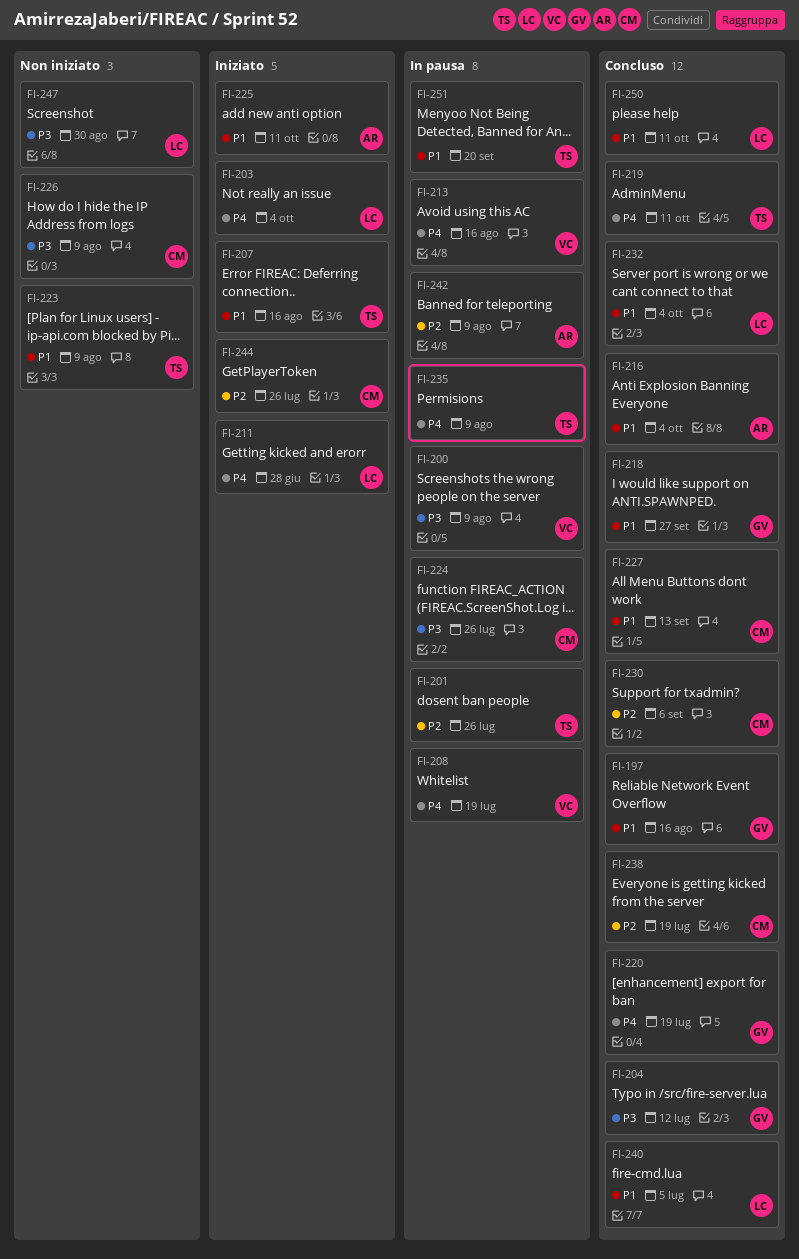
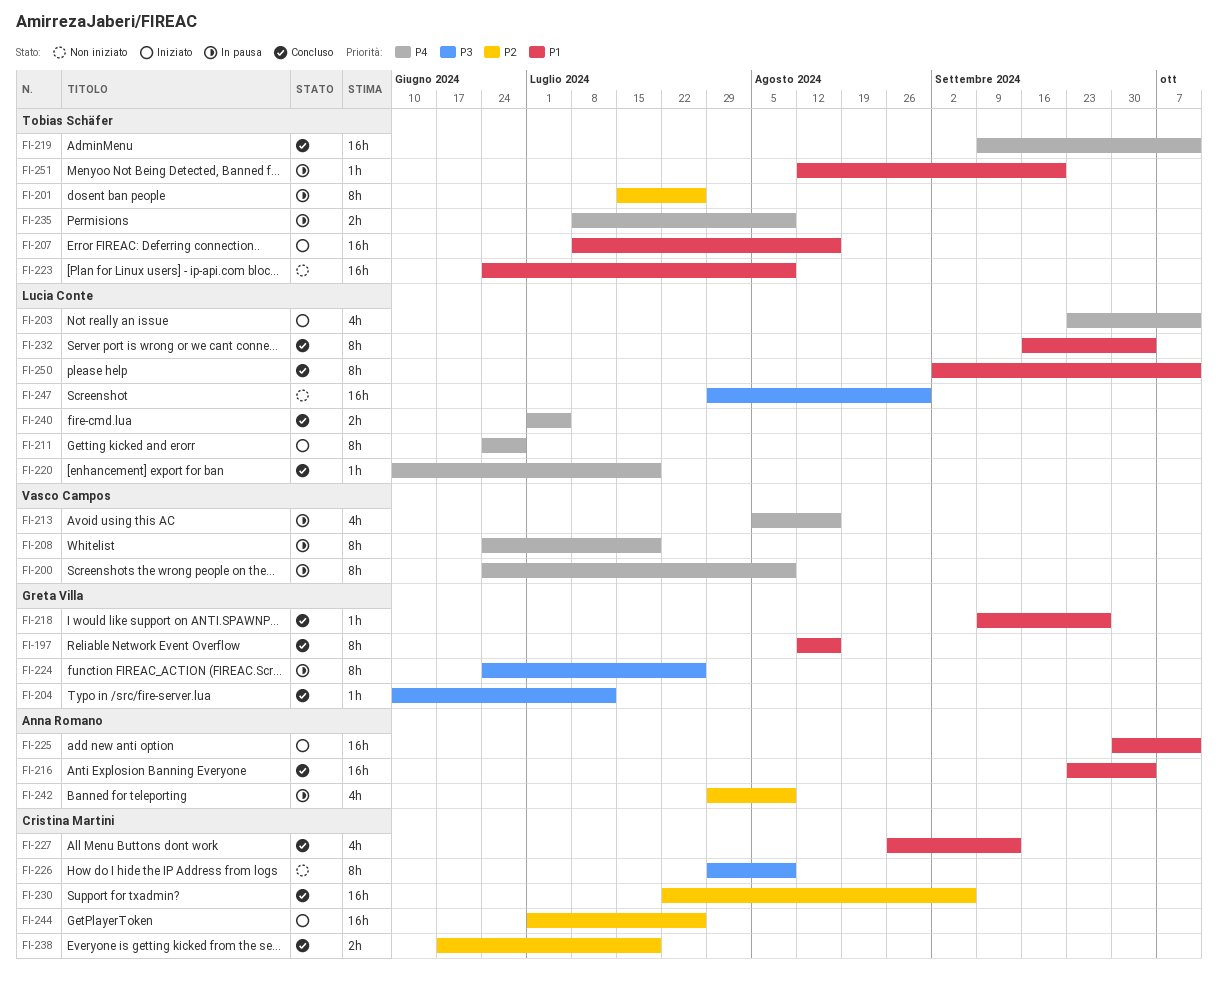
FI-200, priority: P3 -> P4
FI-203, due: Oct 4 -> Oct 11
FI-220, owner: Greta Villa -> Lucia Conte
FI-224, owner: Cristina Martini -> Greta Villa
FI-240, priority: P1 -> P4

